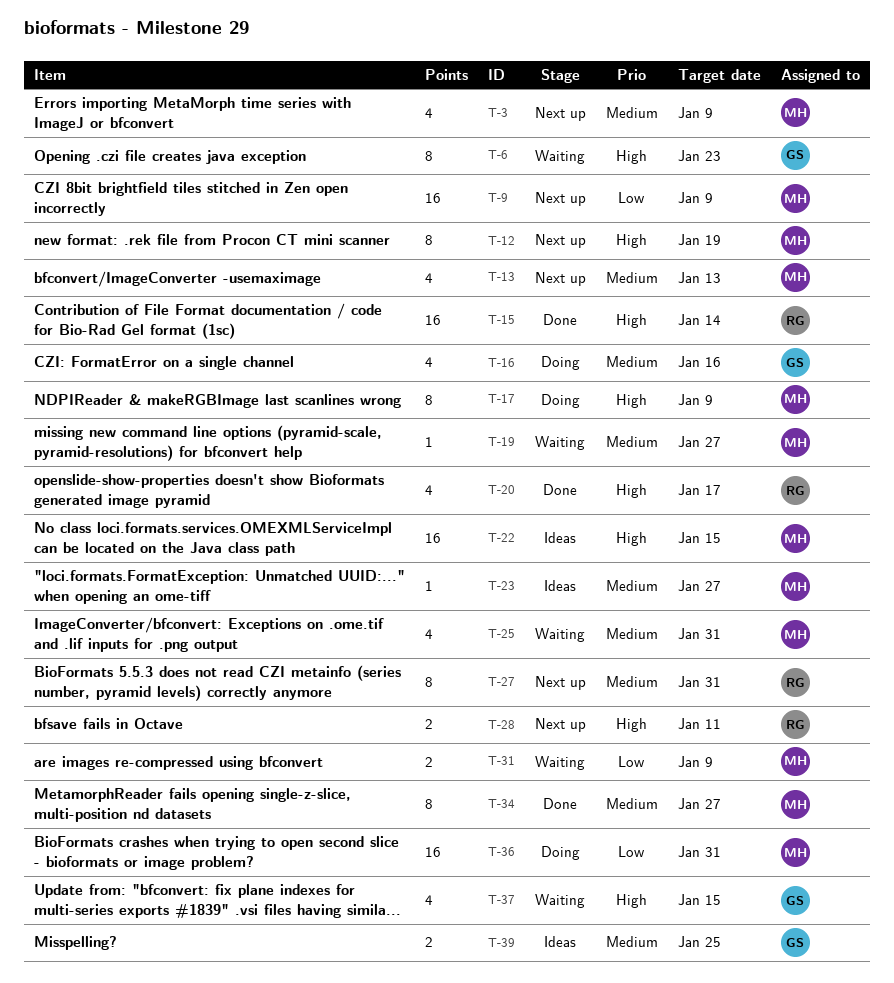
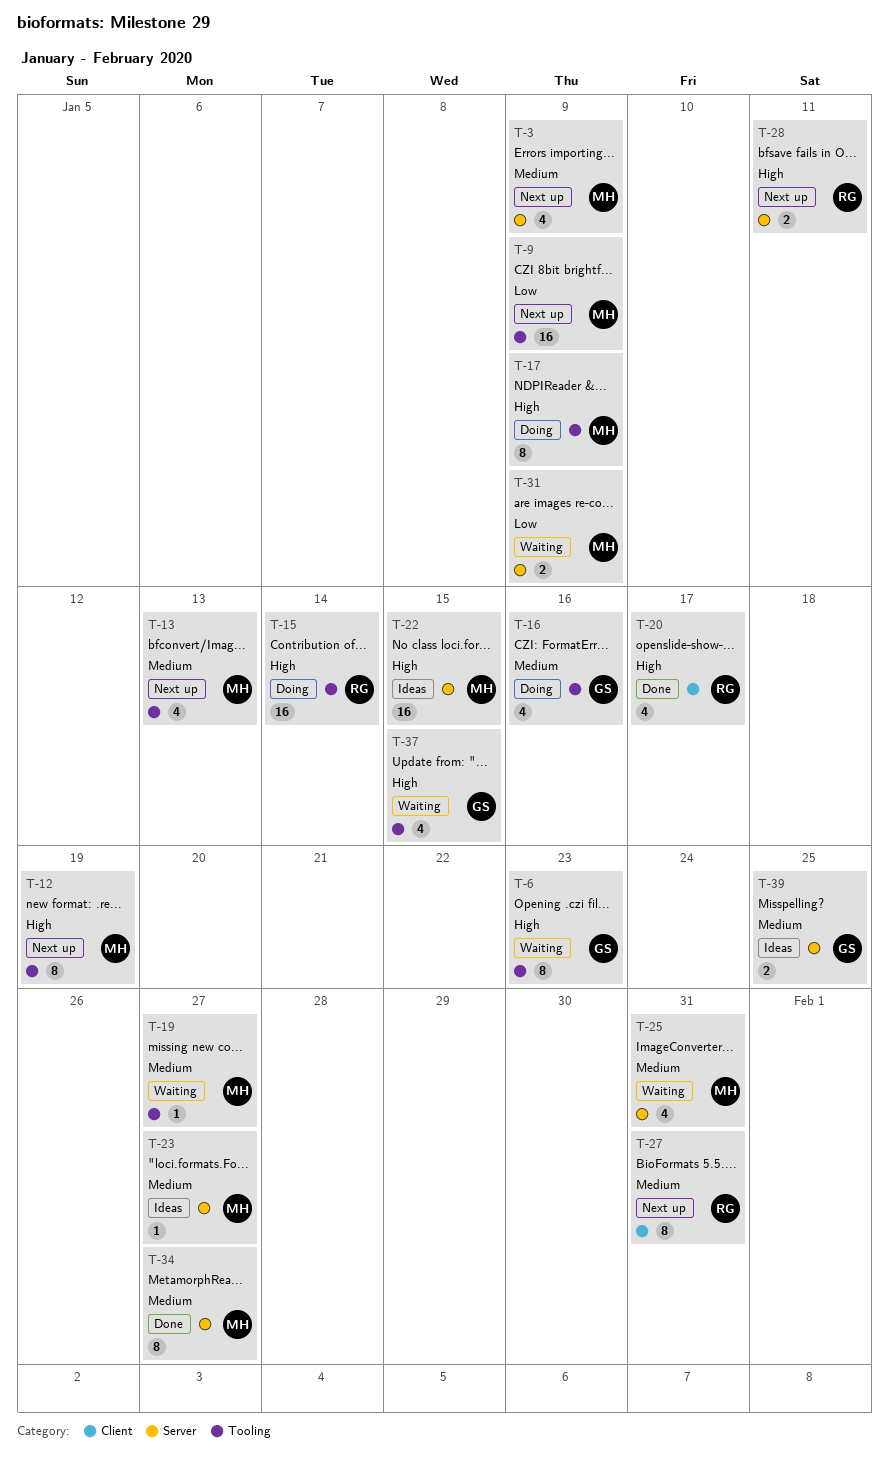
T-15, status: Done -> Doing
T-36: present -> none

